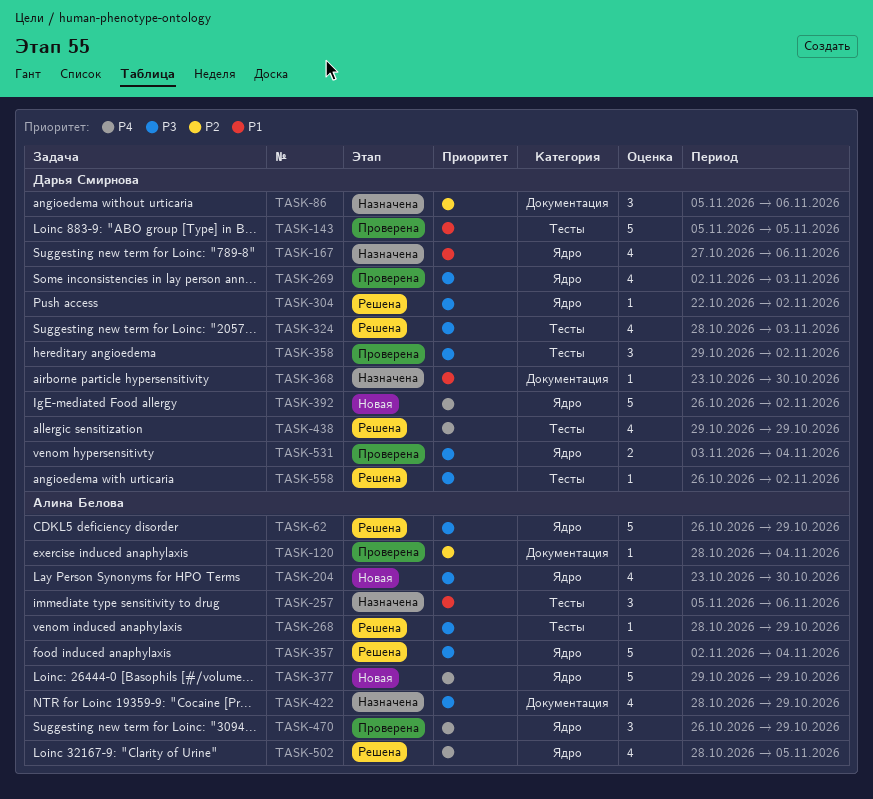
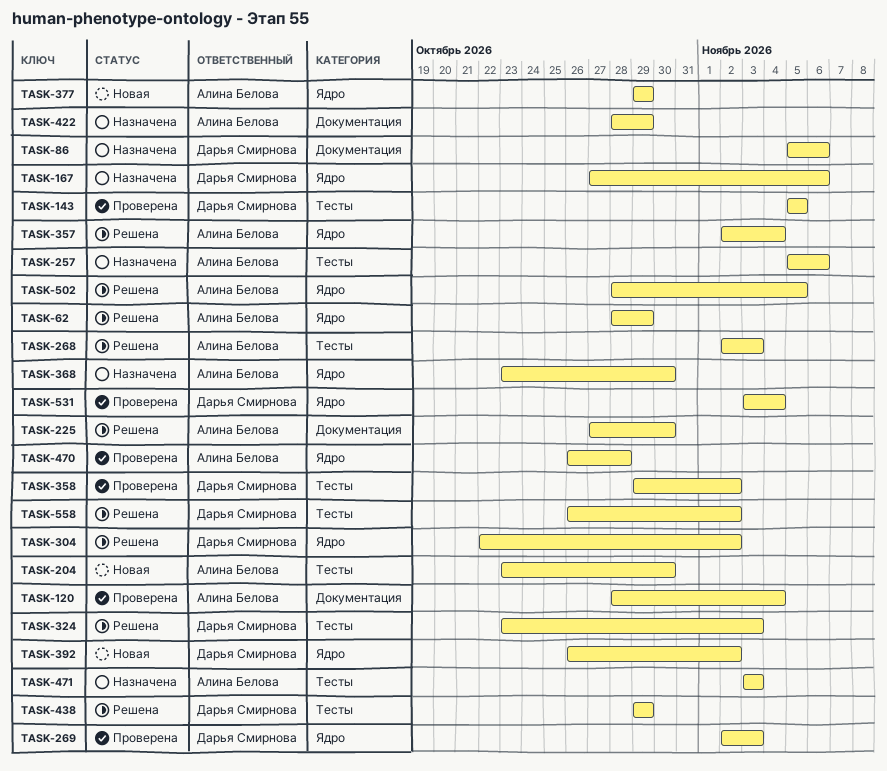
TASK-62, start: Oct 26 -> Oct 28
TASK-204, label: Ядро -> Тесты
TASK-225: none -> present
TASK-268, start: Oct 28 -> Nov 2
TASK-268, due: Oct 29 -> Nov 3
TASK-324, start: Oct 28 -> Oct 23
TASK-368, owner: Дарья Смирнова -> Алина Белова
TASK-368, label: Документация -> Ядро
TASK-470, due: Oct 29 -> Oct 28
TASK-471: none -> present

